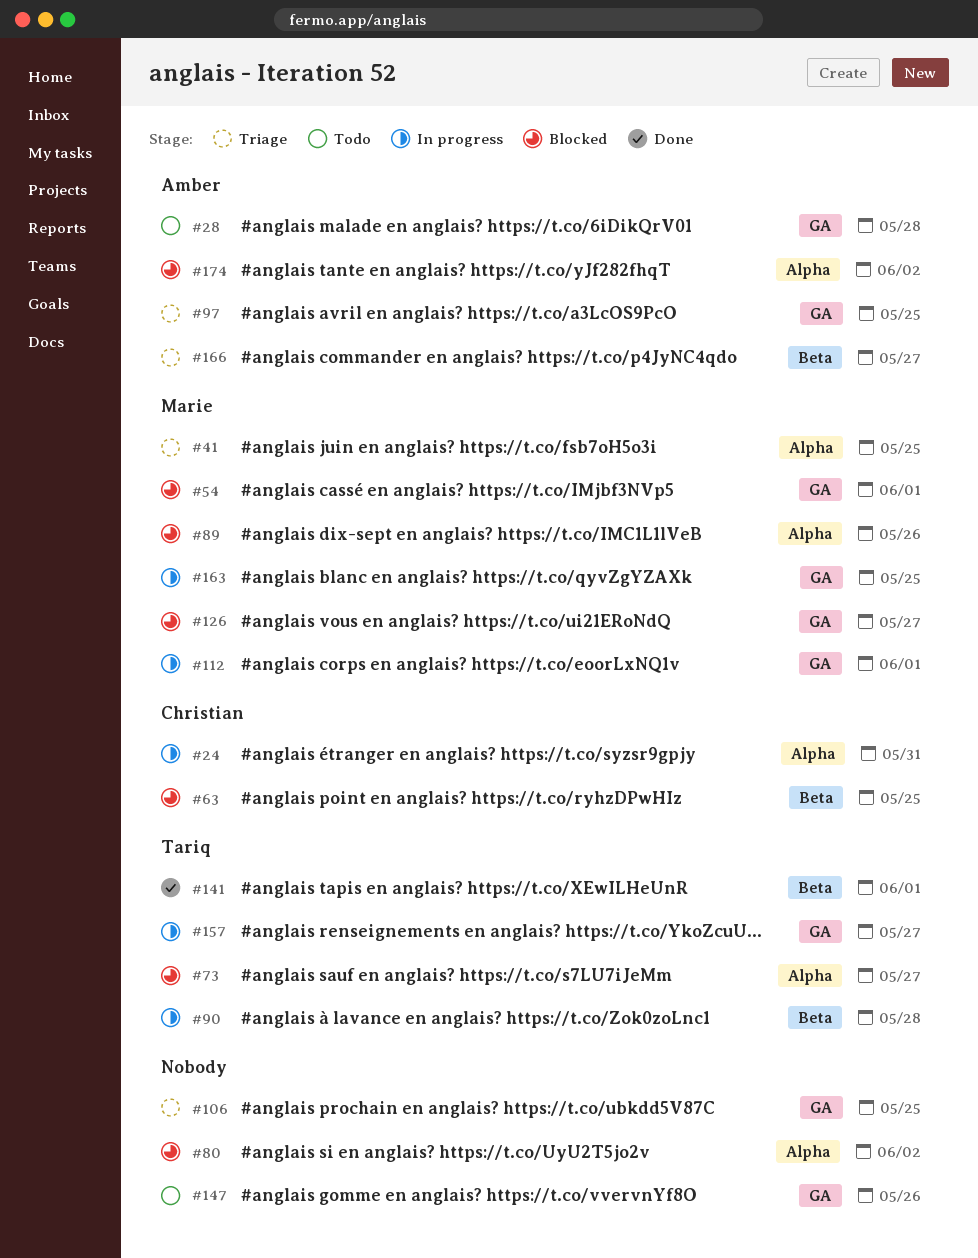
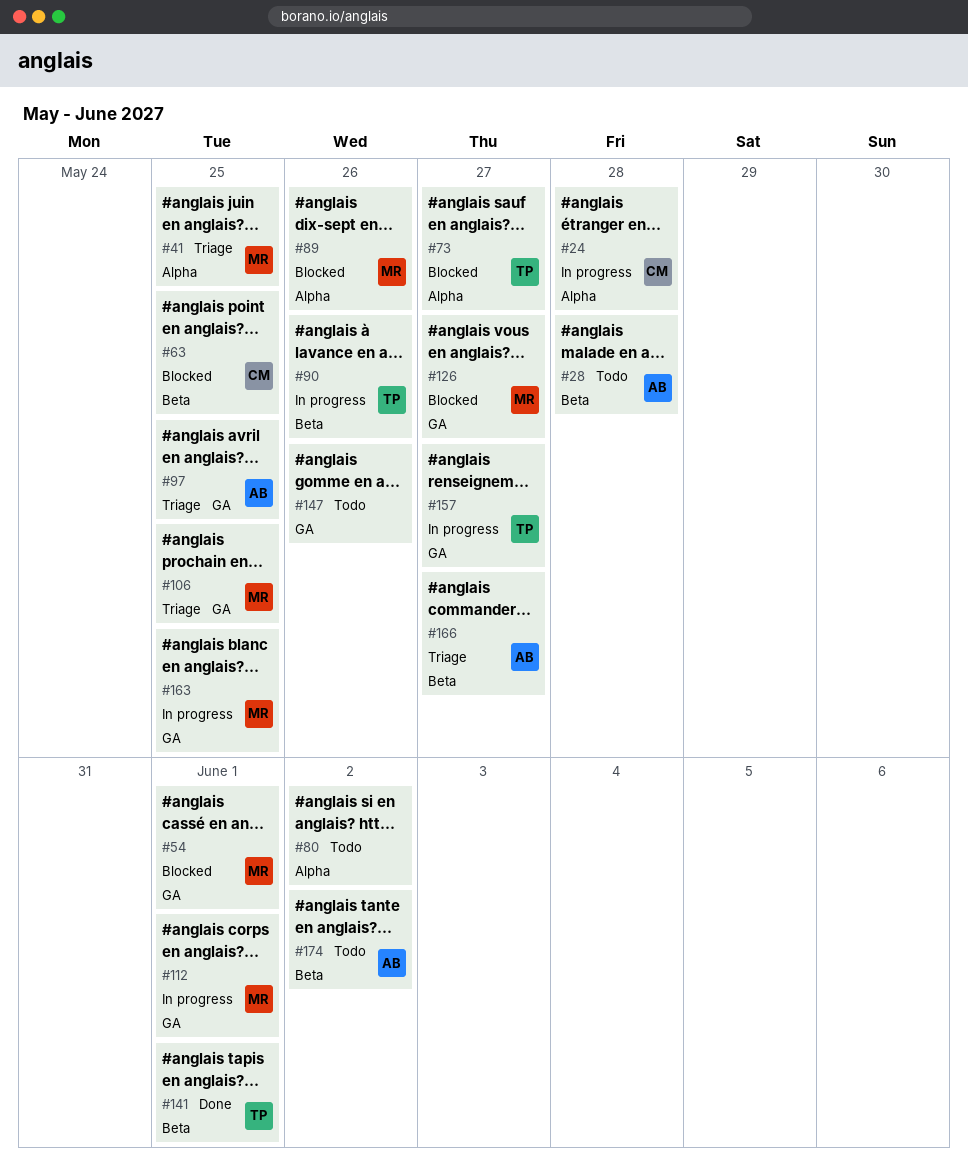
#24, due: May 31 -> May 28
#28, label: GA -> Beta
#80, status: Blocked -> Todo
#90, due: May 28 -> May 26
#106, owner: none -> Marie
#174, status: Blocked -> Todo
#174, label: Alpha -> Beta

